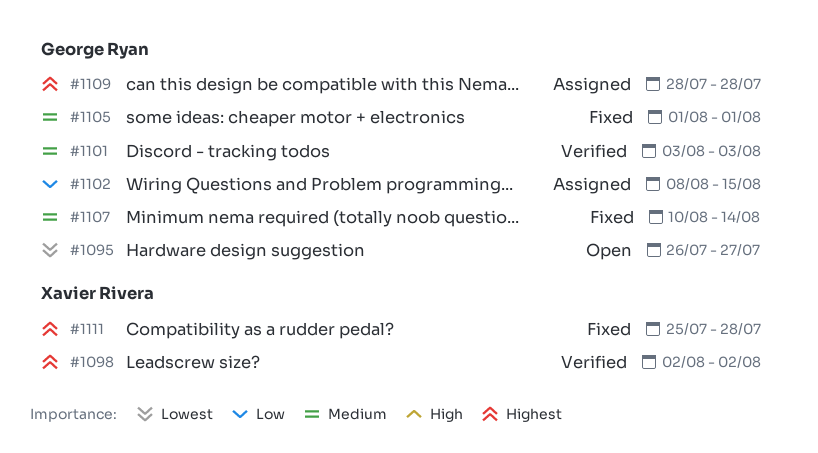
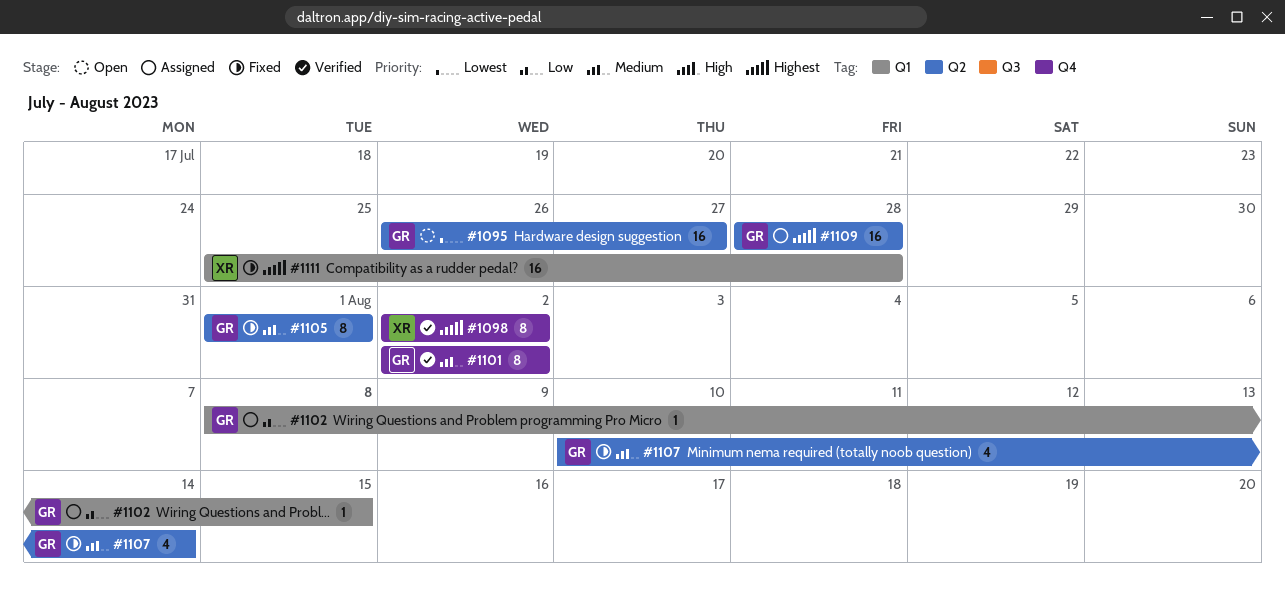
#1101, start: Aug 3 -> Aug 2
#1101, due: Aug 3 -> Aug 2

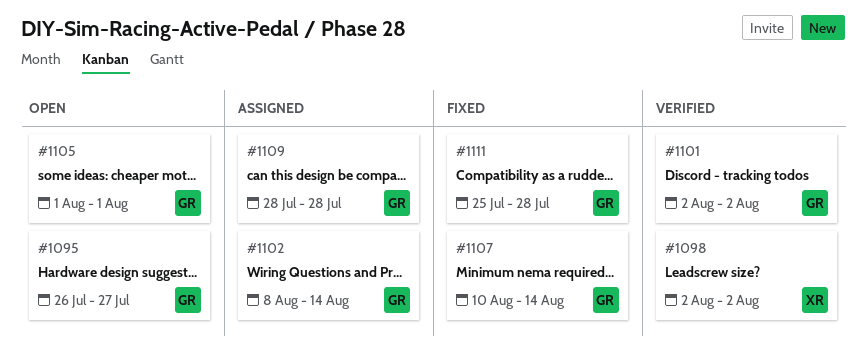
#1102, due: Aug 15 -> Aug 14
#1105, status: Fixed -> Open
#1111, owner: XR -> GR

